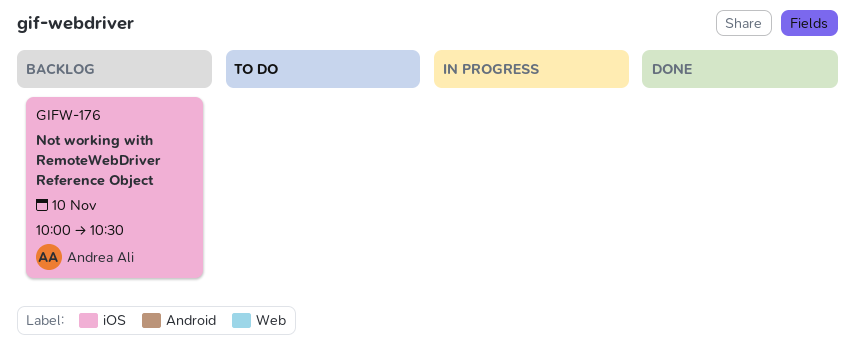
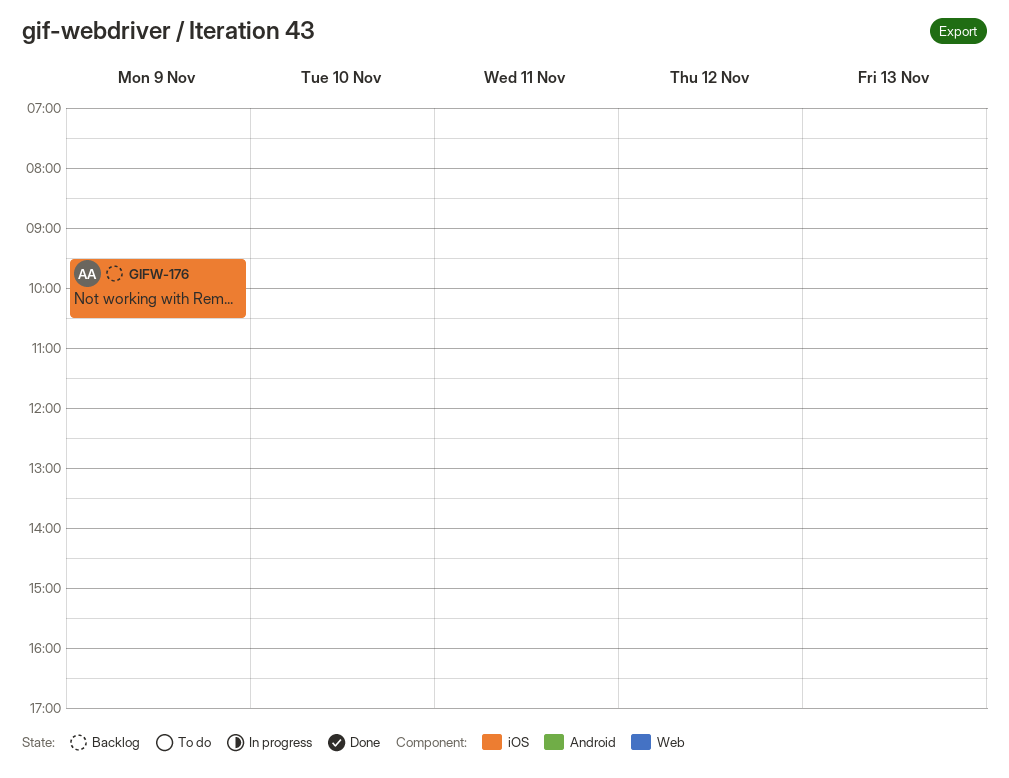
GIFW-176, day: Nov 10 -> Nov 9
GIFW-176, begins: 10:00 -> 09:30

